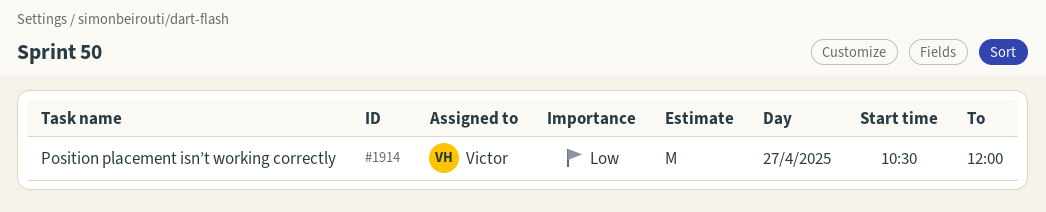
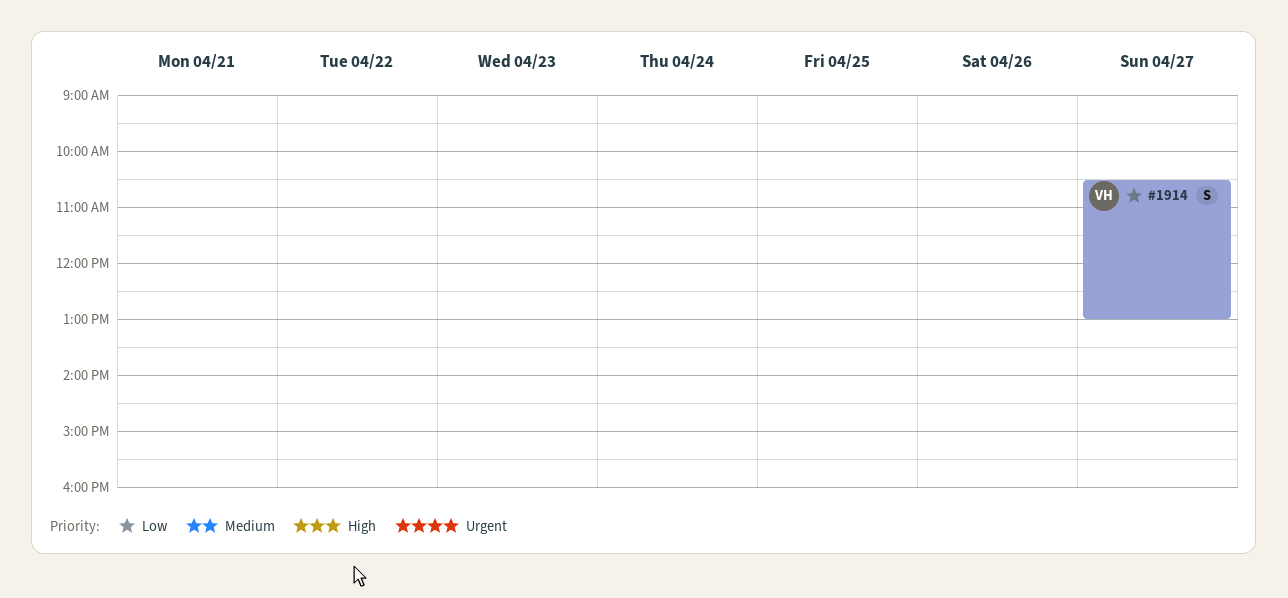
#1914, estimate: M -> S
#1914, ends: 12:00 -> 13:00

